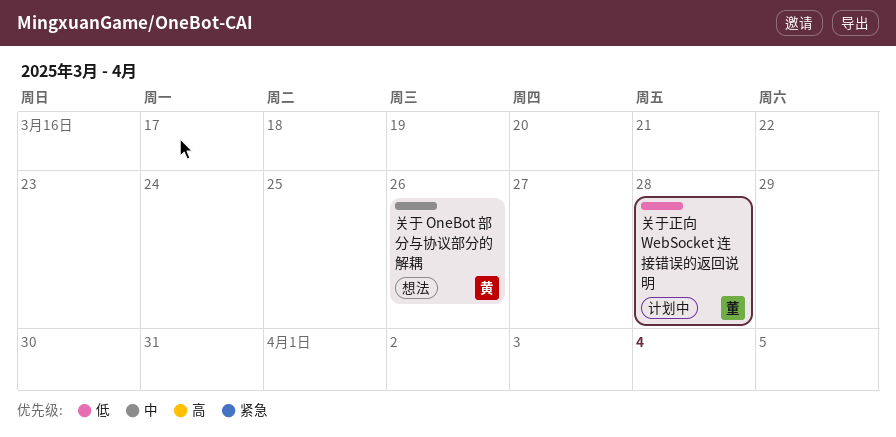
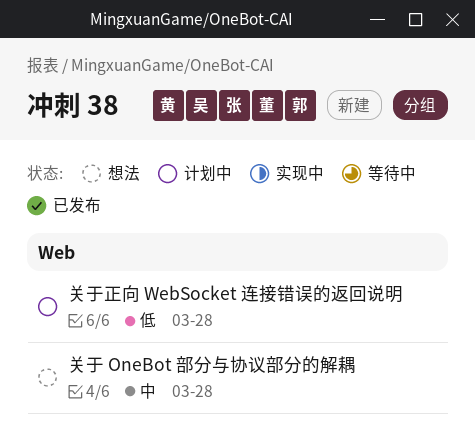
关于 OneBot 部分与协议部分的解耦, due: Mar 26 -> Mar 28

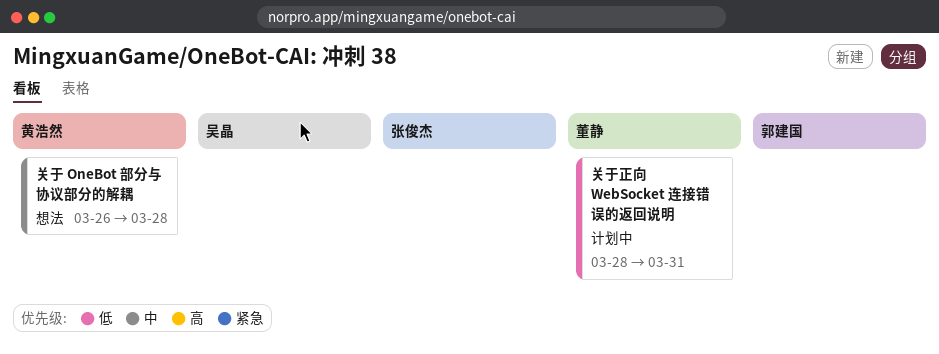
关于正向 WebSocket 连接错误的返回说明, due: Mar 28 -> Mar 31

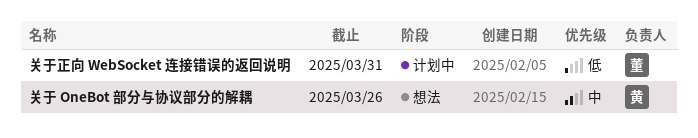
关于 OneBot 部分与协议部分的解耦, due: Mar 28 -> Mar 26

